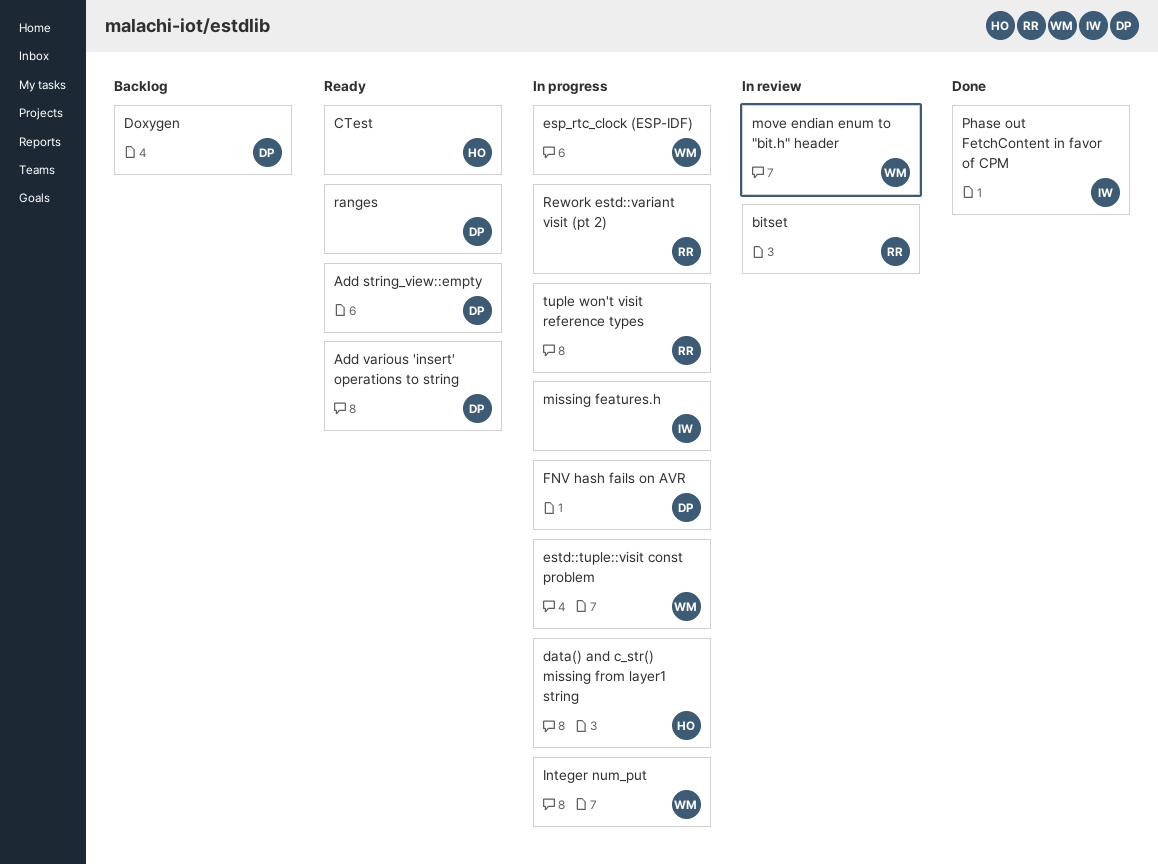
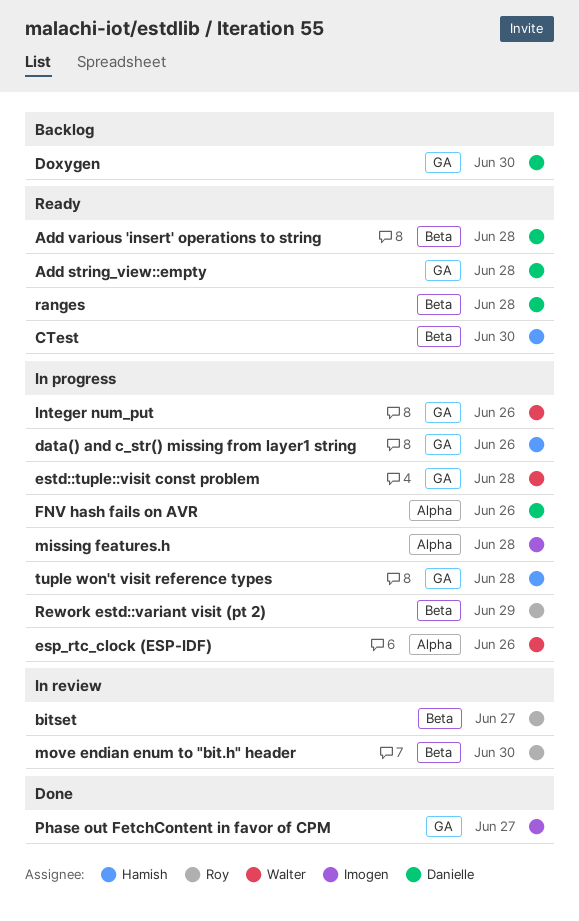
move endian enum to "bit.h" header, owner: Walter -> Roy
tuple won't visit reference types, owner: Roy -> Hamish

